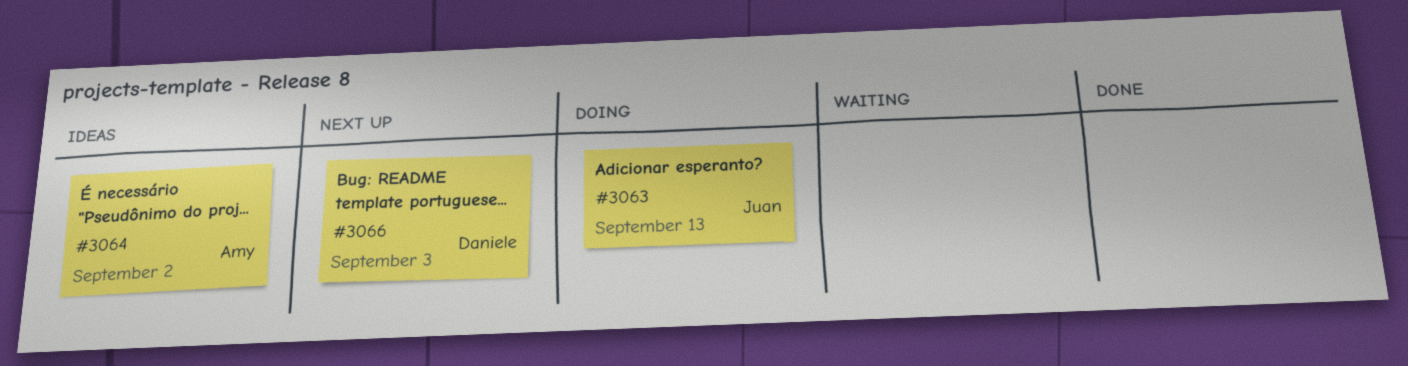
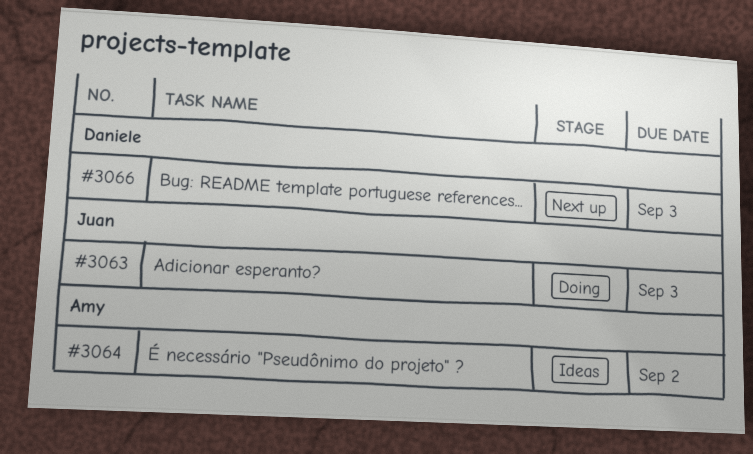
#3063, due: Sep 13 -> Sep 3

